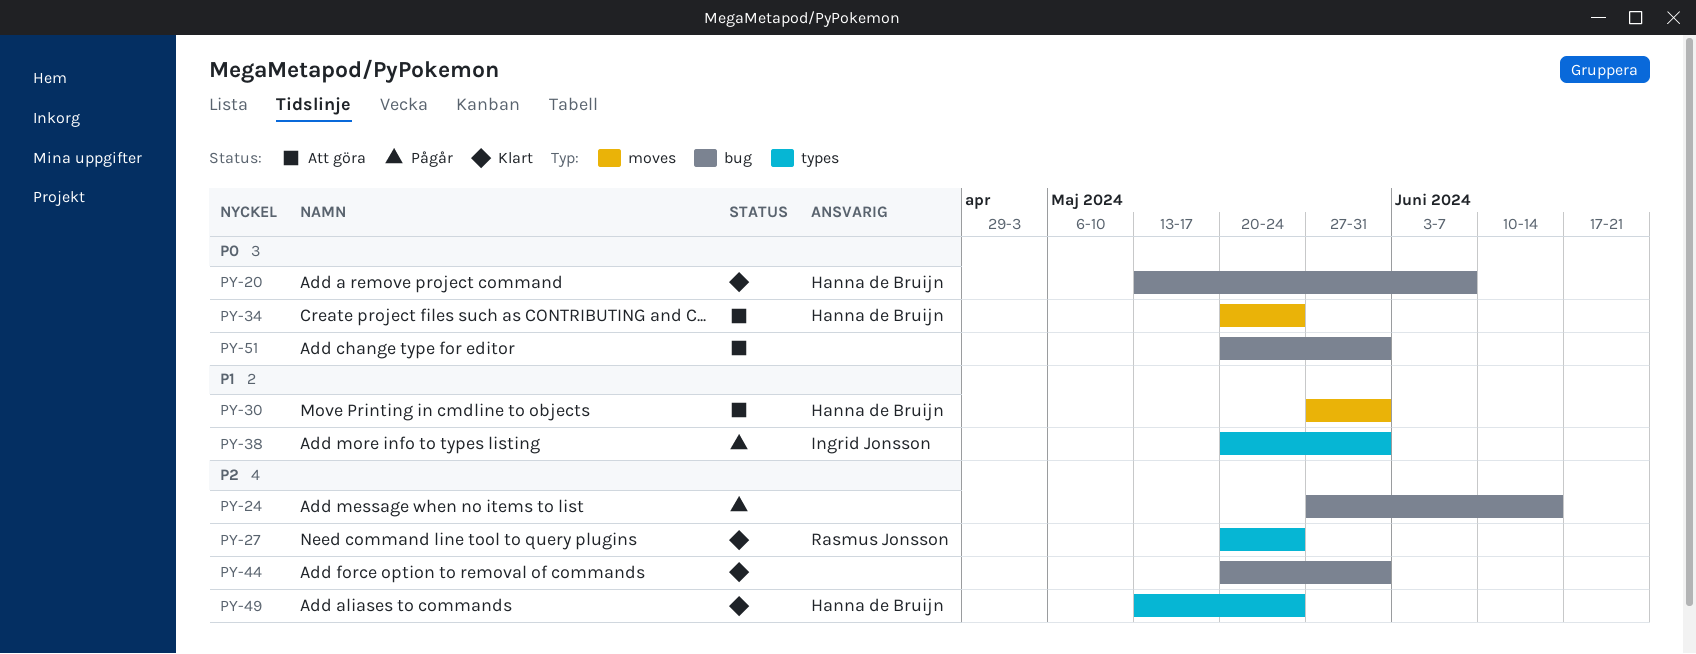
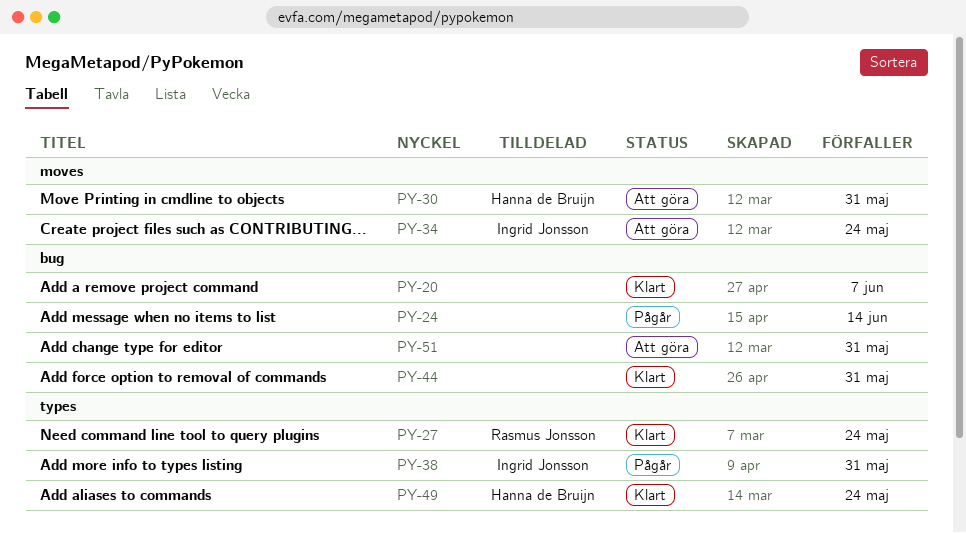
PY-20, owner: Hanna de Bruijn -> none
PY-34, owner: Hanna de Bruijn -> Ingrid Jonsson

